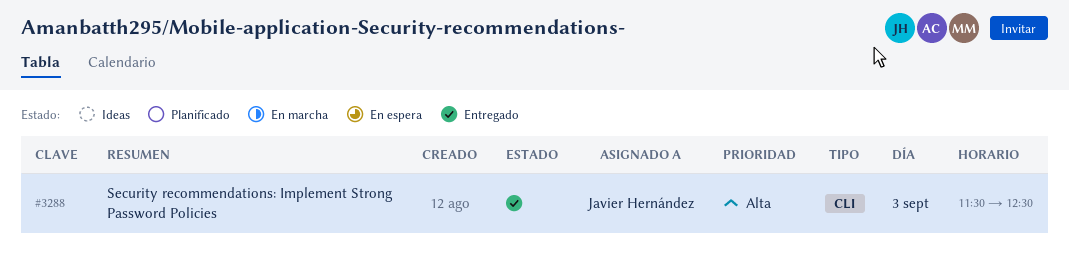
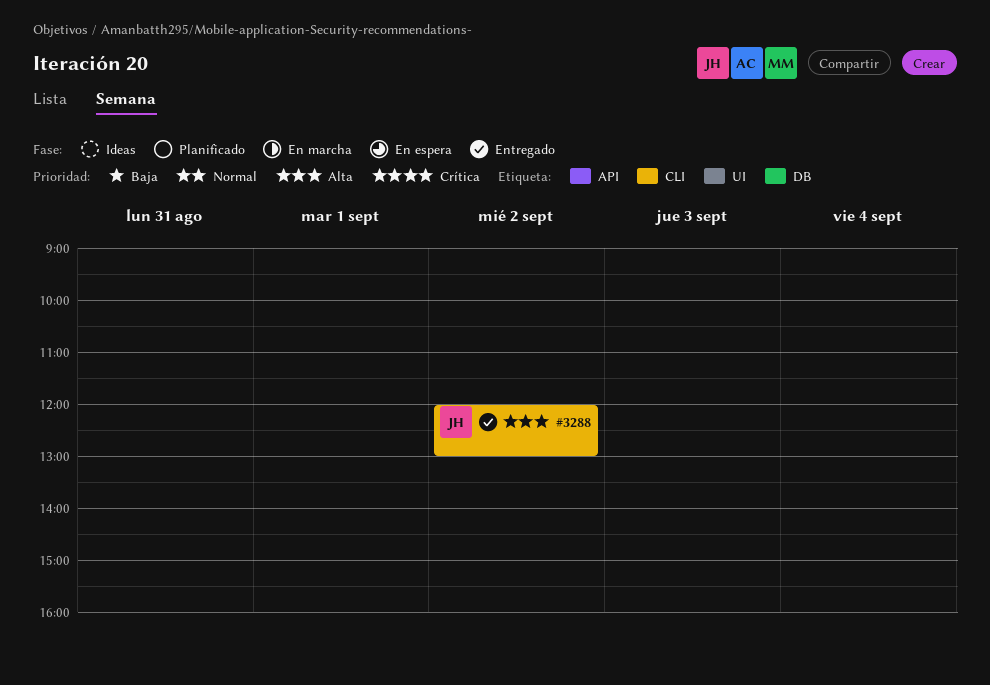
#3288, day: Sep 3 -> Sep 2
#3288, begins: 11:30 -> 12:00
#3288, ends: 12:30 -> 13:00

